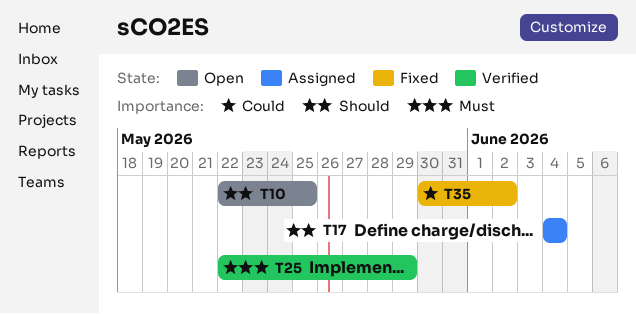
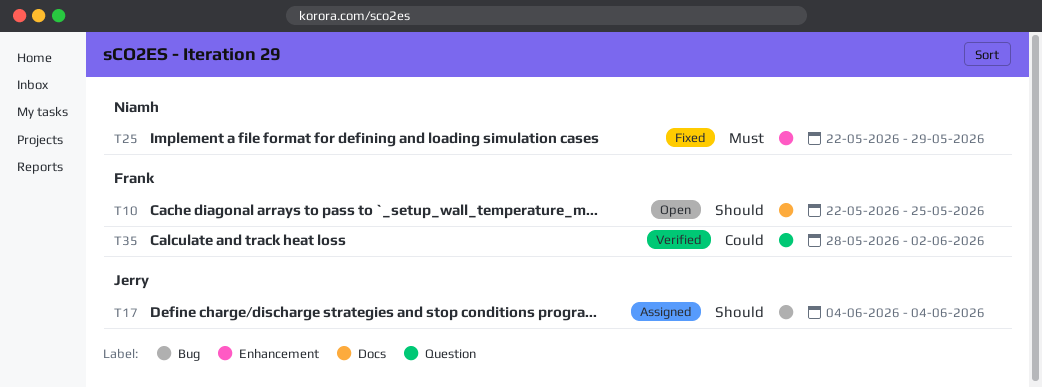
T25, status: Verified -> Fixed
T35, status: Fixed -> Verified
T35, start: May 30 -> May 28

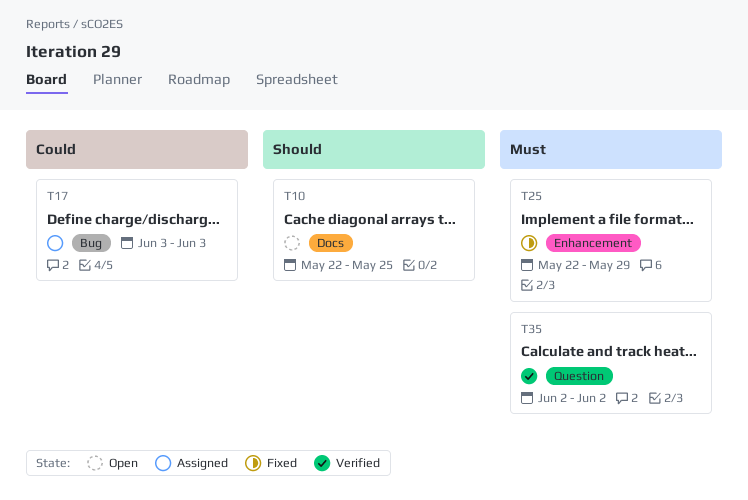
T17, priority: Should -> Could
T17, start: Jun 4 -> Jun 3
T17, due: Jun 4 -> Jun 3
T35, priority: Could -> Must
T35, start: May 28 -> Jun 2

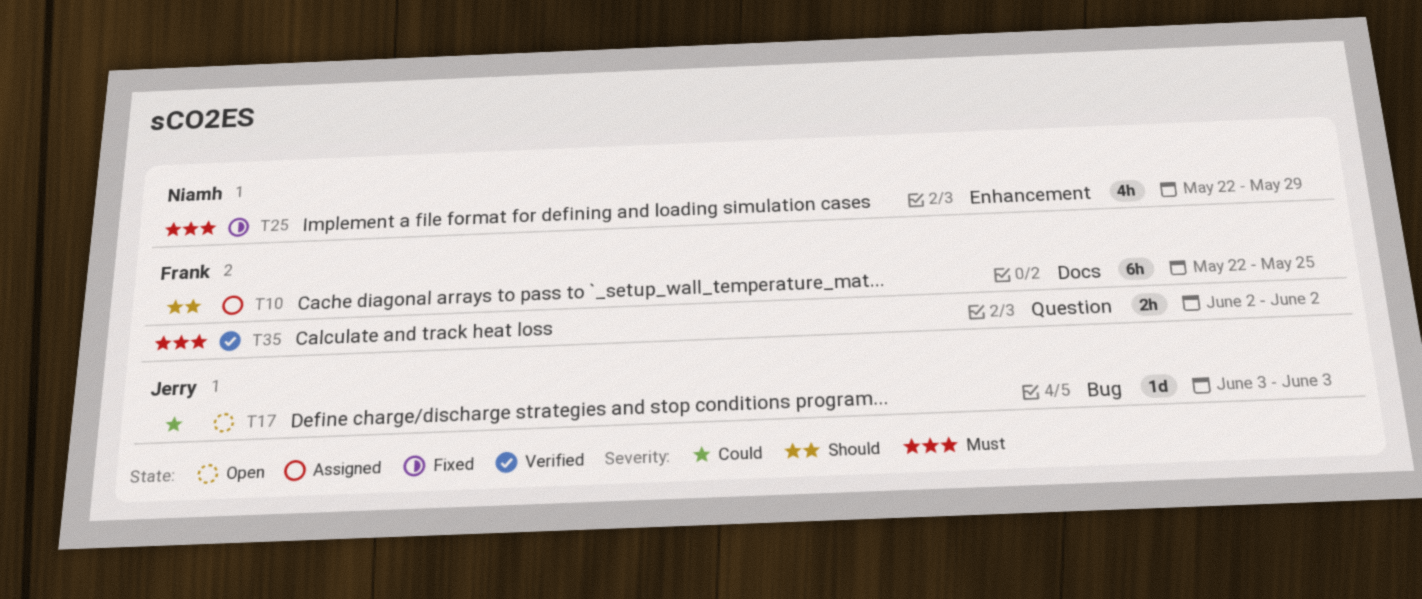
T10, status: Open -> Assigned
T17, status: Assigned -> Open

